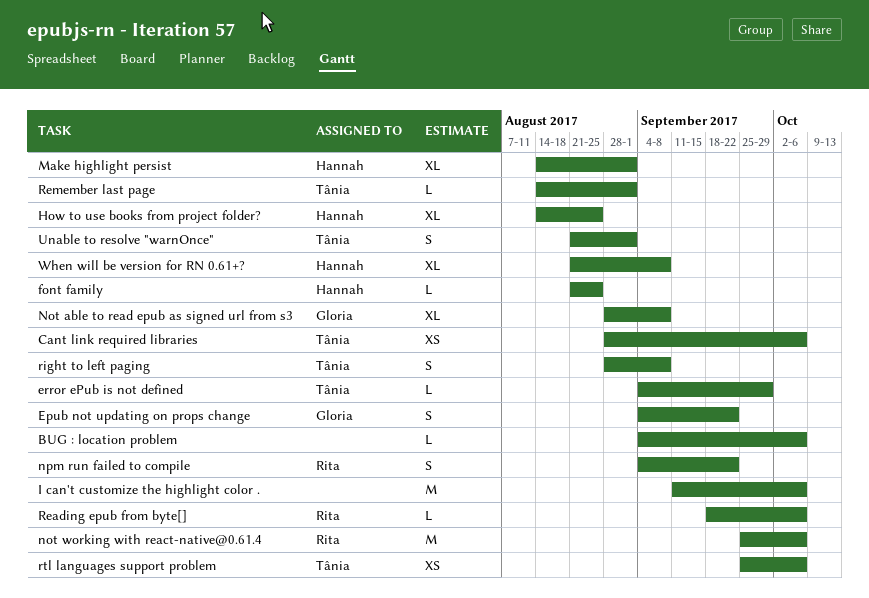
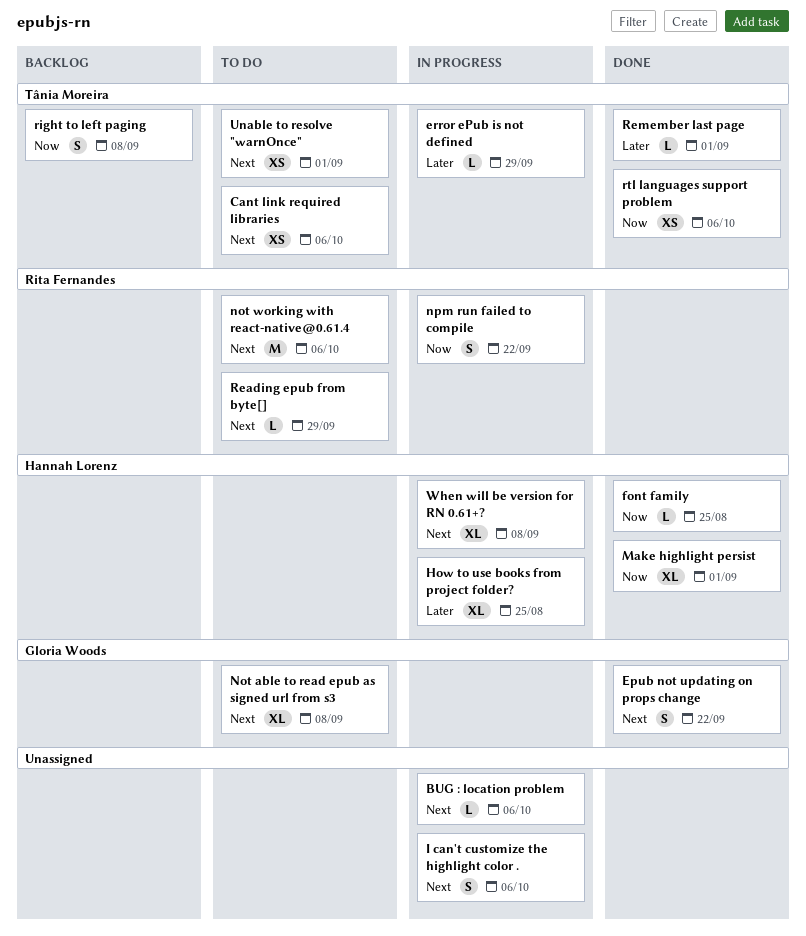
I can't customize the highlight color ., estimate: M -> S
Reading epub from byte[], due: Oct 6 -> Sep 29
Unable to resolve "warnOnce", estimate: S -> XS

